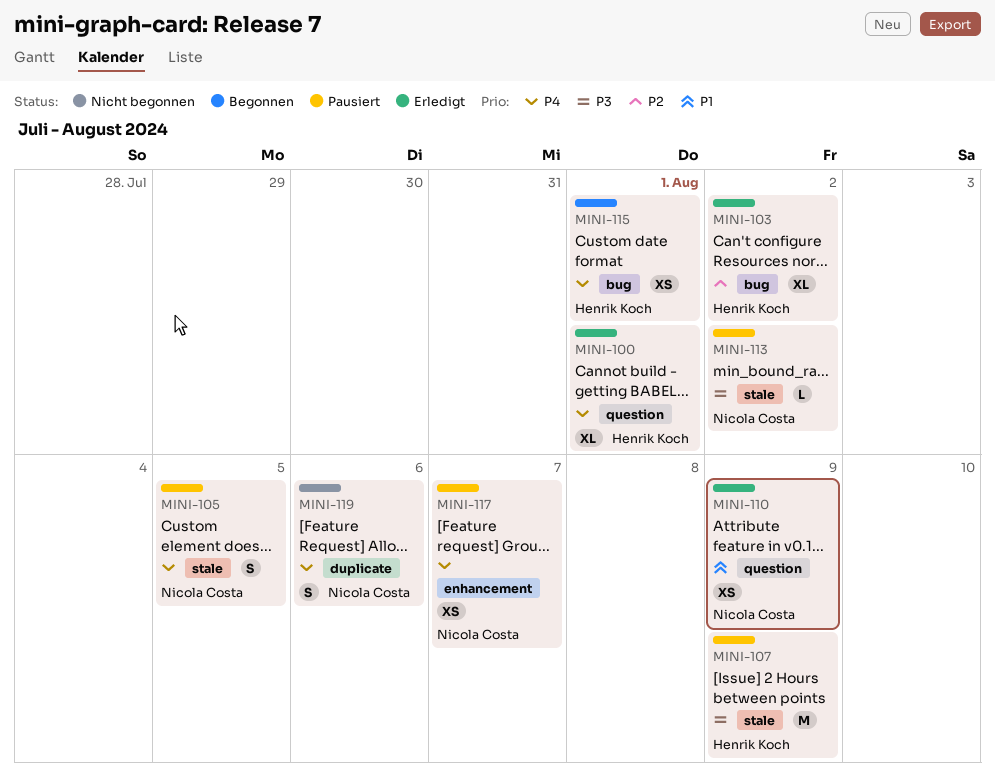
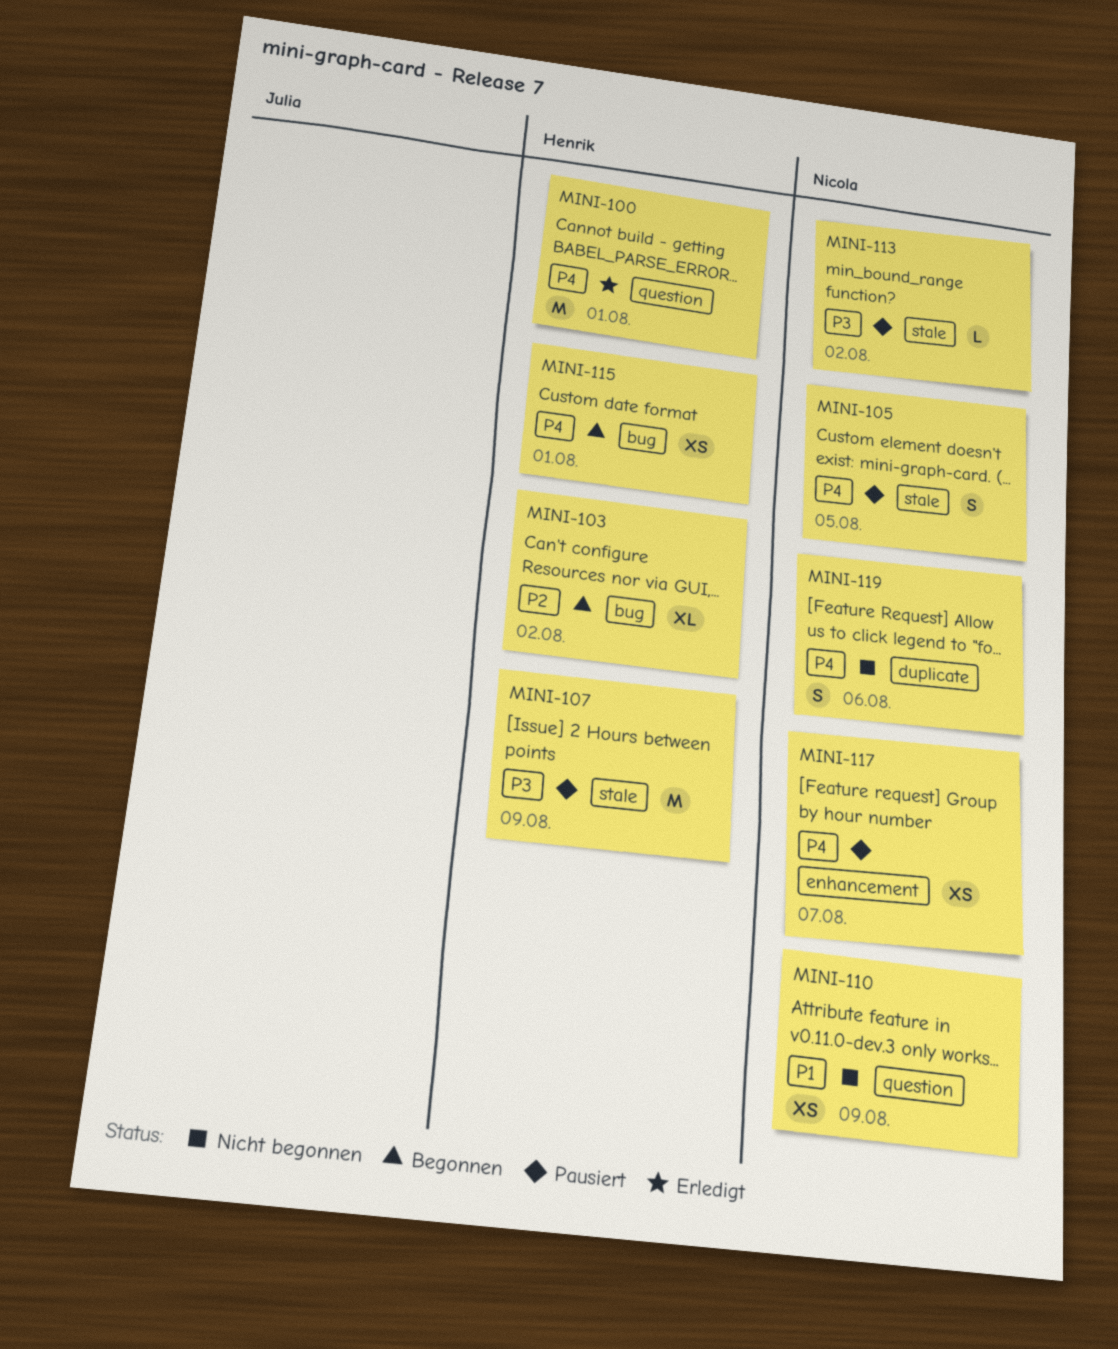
MINI-100, estimate: XL -> M
MINI-103, status: Erledigt -> Begonnen
MINI-110, status: Erledigt -> Nicht begonnen

